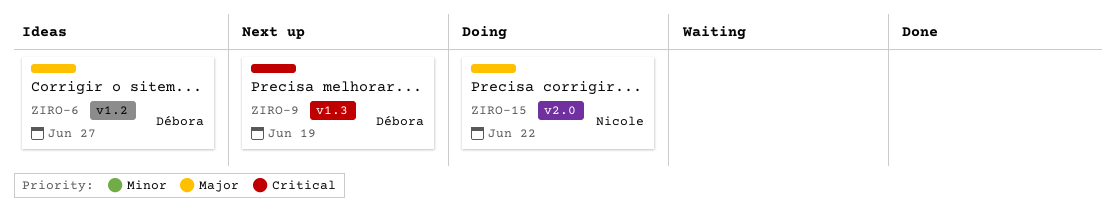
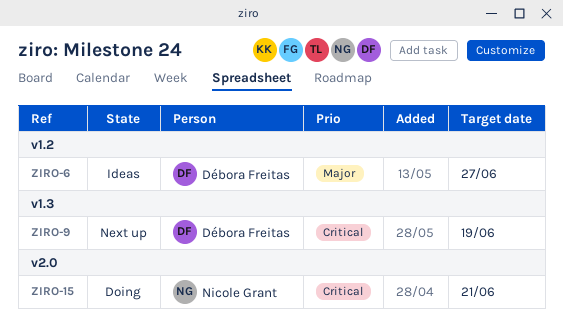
ZIRO-15, priority: Major -> Critical
ZIRO-15, due: Jun 22 -> Jun 21

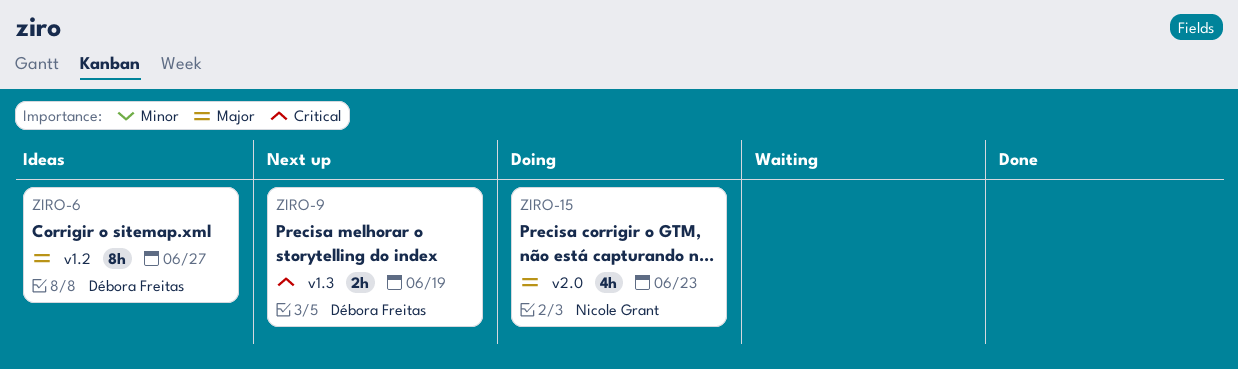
ZIRO-15, priority: Critical -> Major
ZIRO-15, due: Jun 21 -> Jun 23

